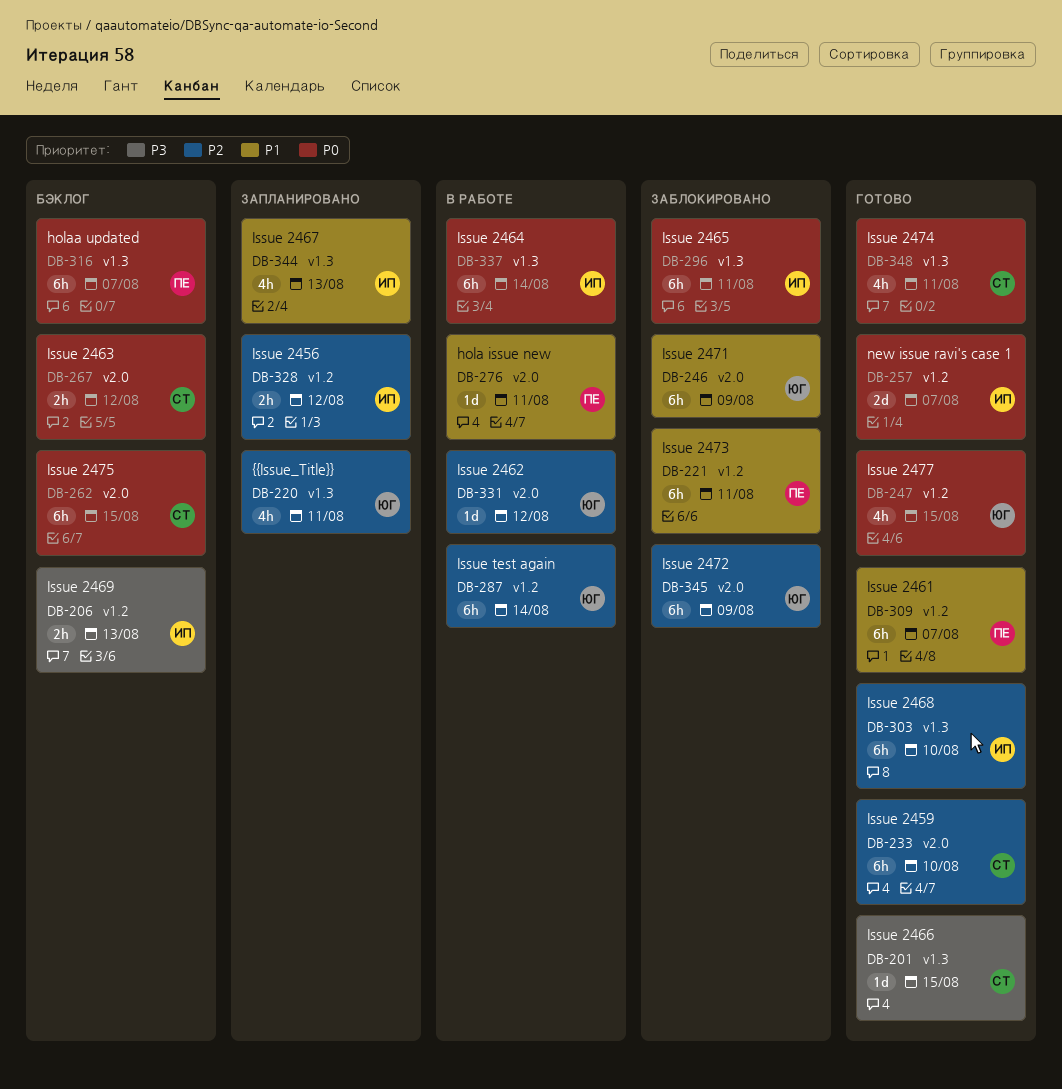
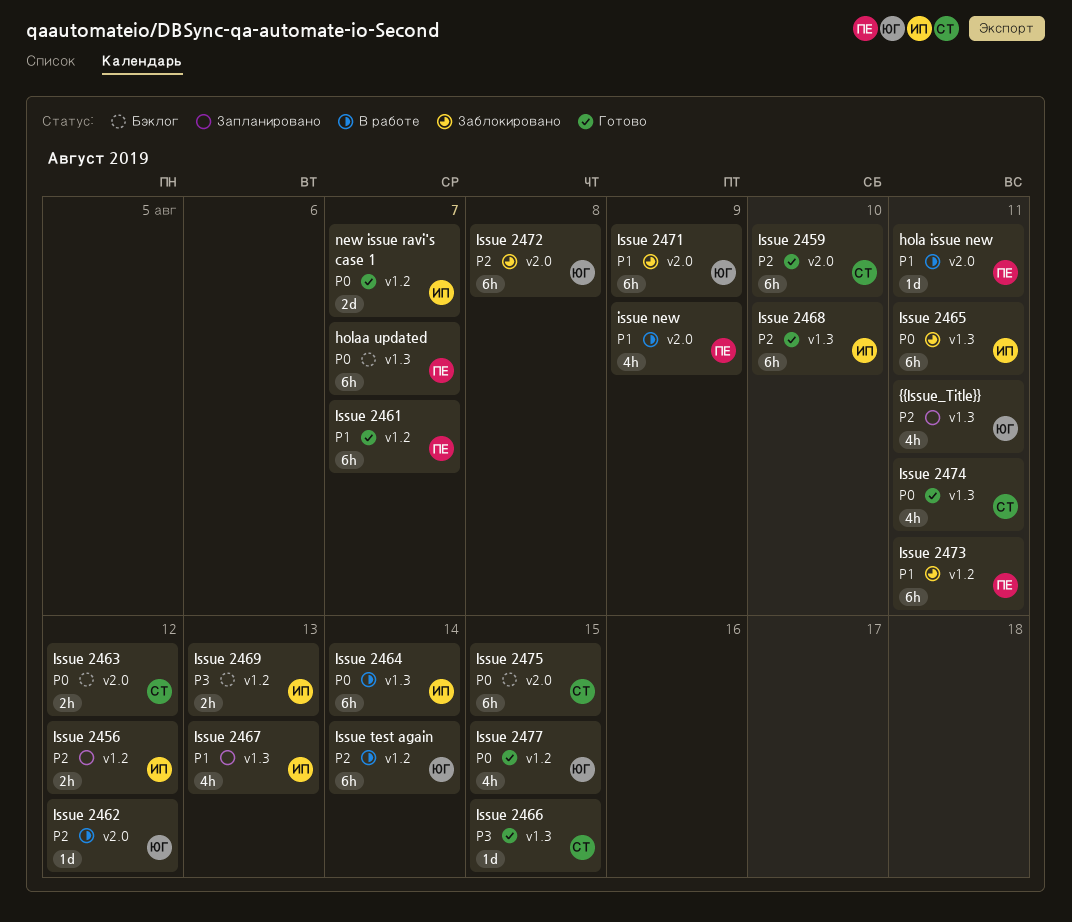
Issue 2472, due: Aug 9 -> Aug 8
issue new: none -> present

